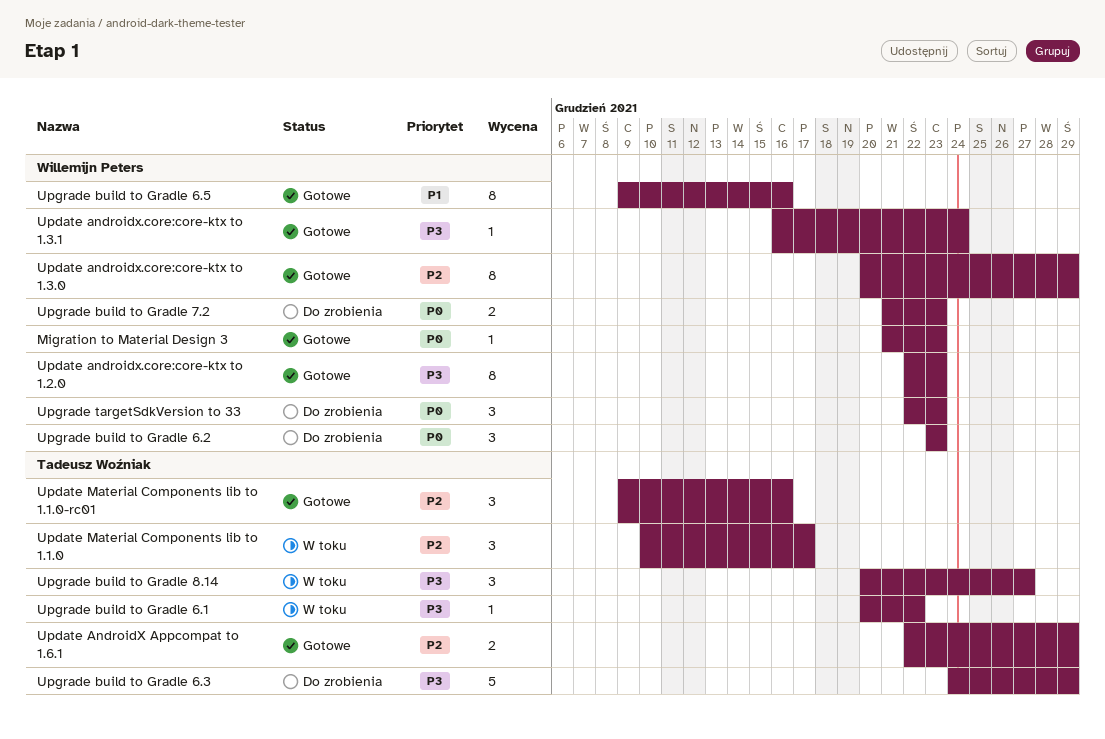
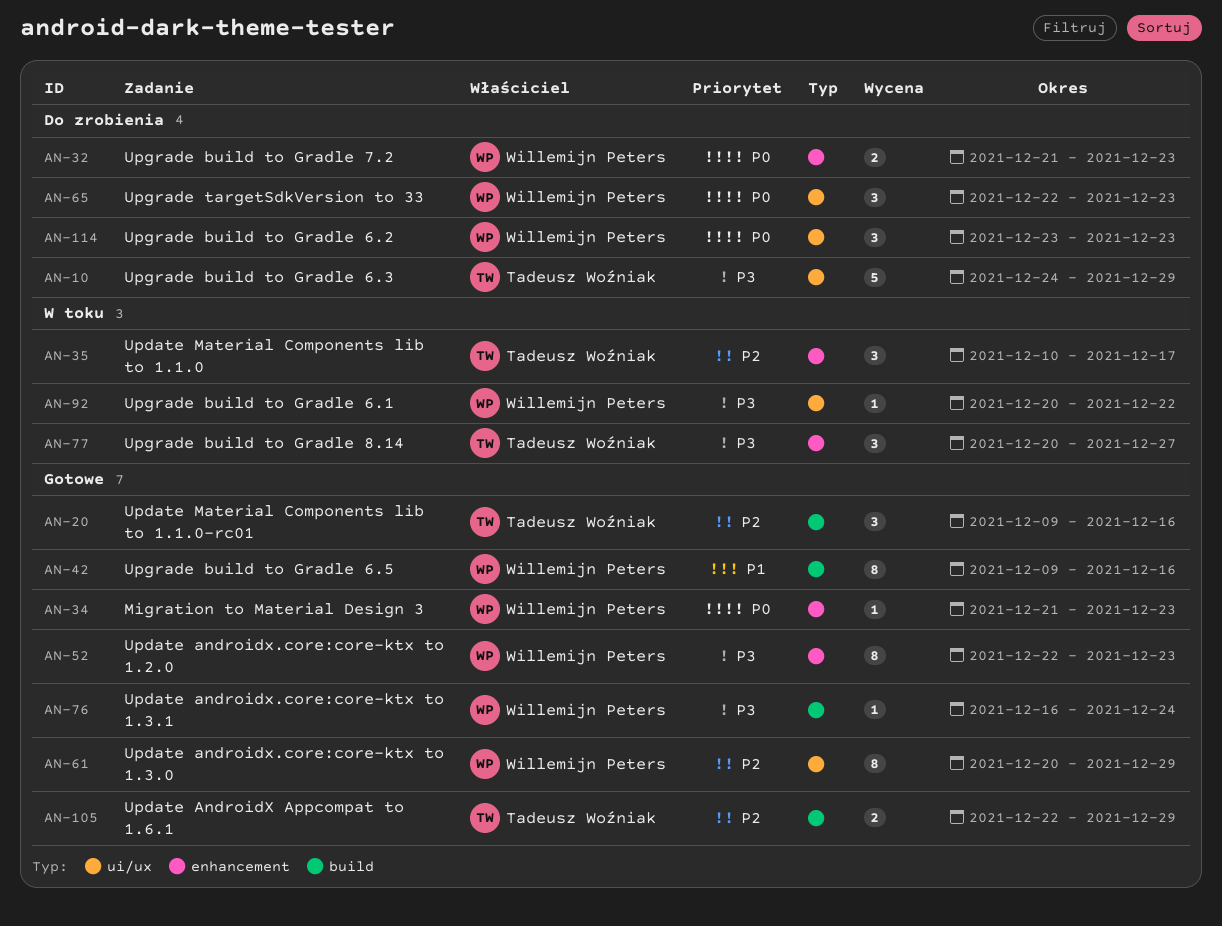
Upgrade build to Gradle 6.1, owner: Tadeusz Woźniak -> Willemijn Peters

